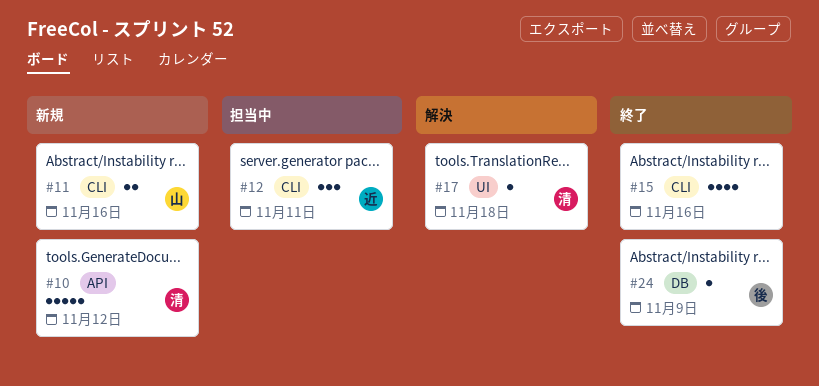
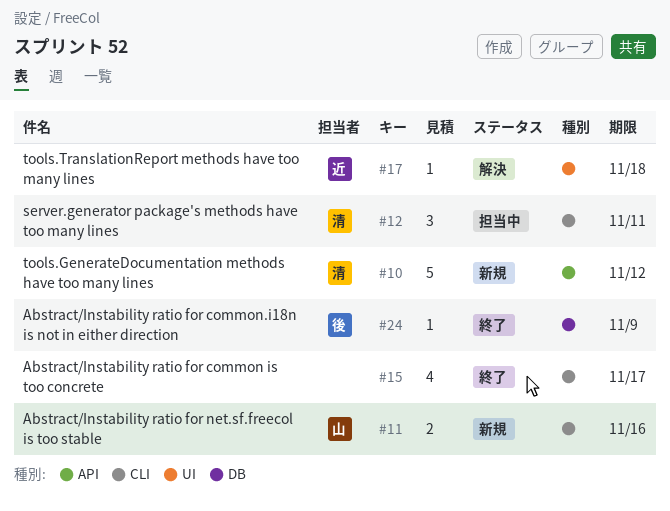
#12, owner: 近 -> 清
#15, due: Nov 16 -> Nov 17
#17, owner: 清 -> 近

